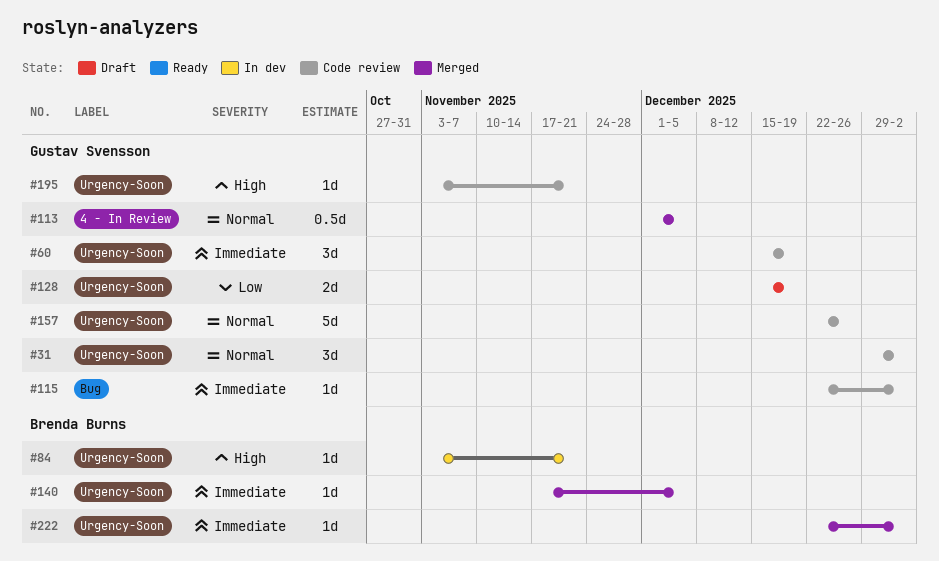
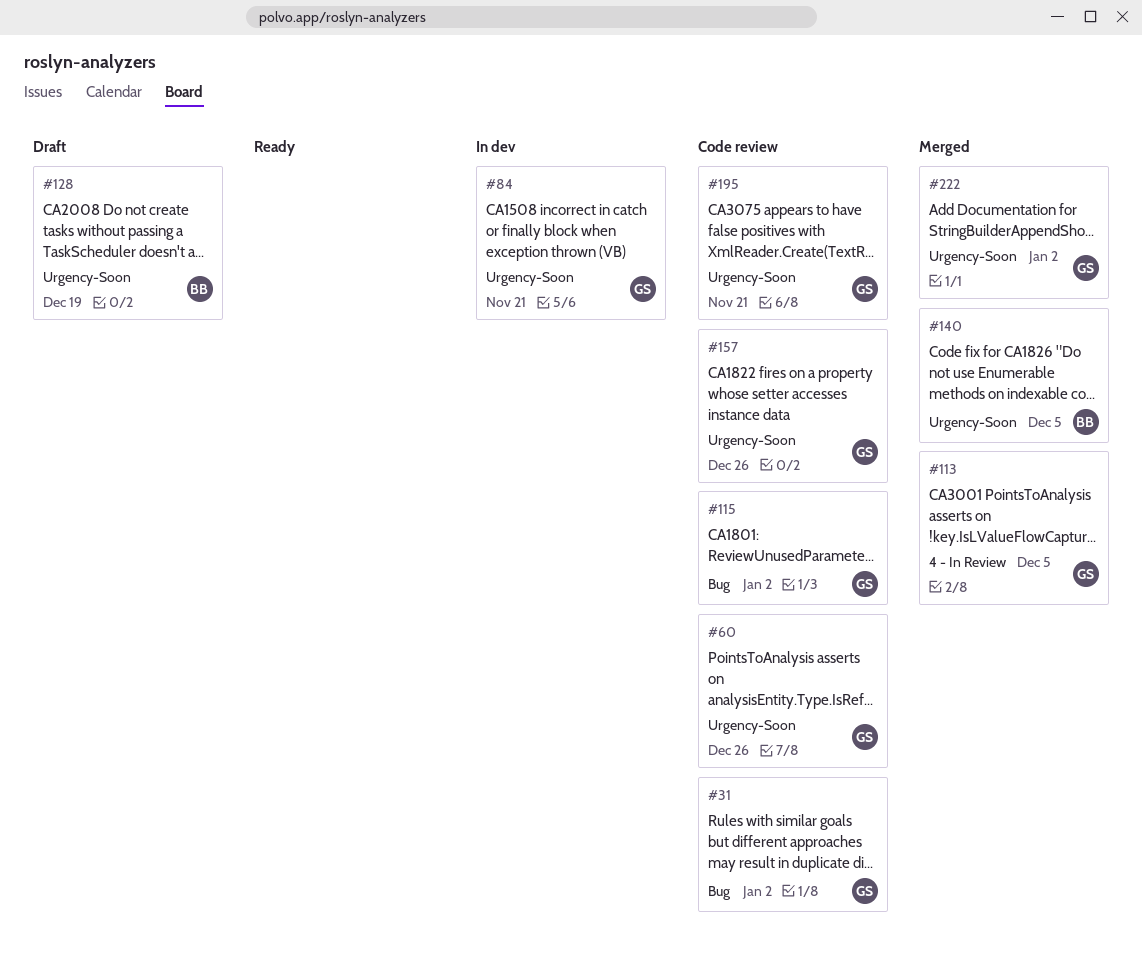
#31, label: Urgency-Soon -> Bug
#60, due: Dec 19 -> Dec 26
#84, owner: Brenda Burns -> Gustav Svensson
#128, owner: Gustav Svensson -> Brenda Burns
#222, owner: Brenda Burns -> Gustav Svensson

